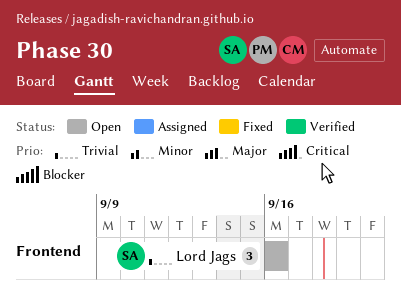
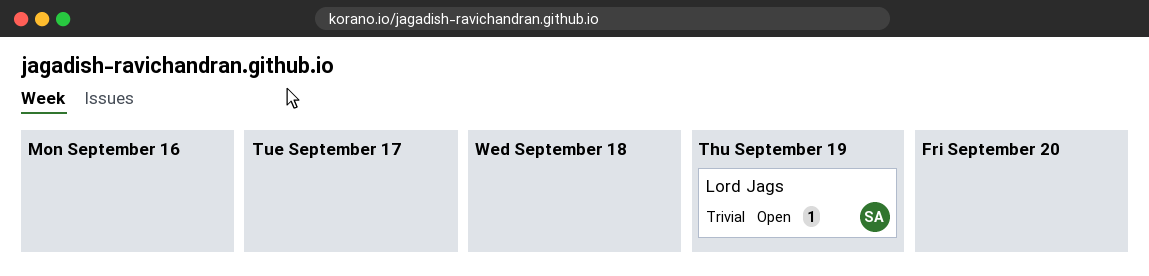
Lord Jags, estimate: 3 -> 1
Lord Jags, due: Sep 16 -> Sep 19

